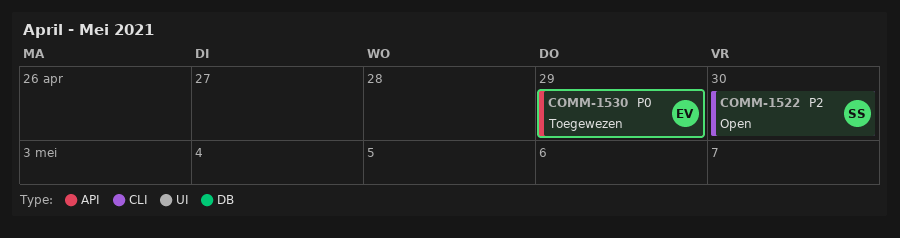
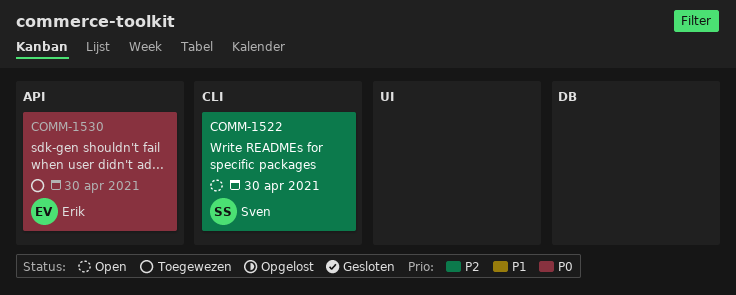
COMM-1530, due: Apr 29 -> Apr 30

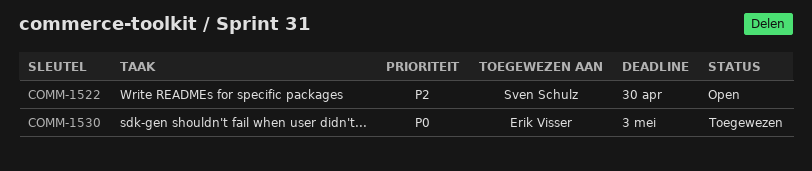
COMM-1530, due: Apr 30 -> May 3

